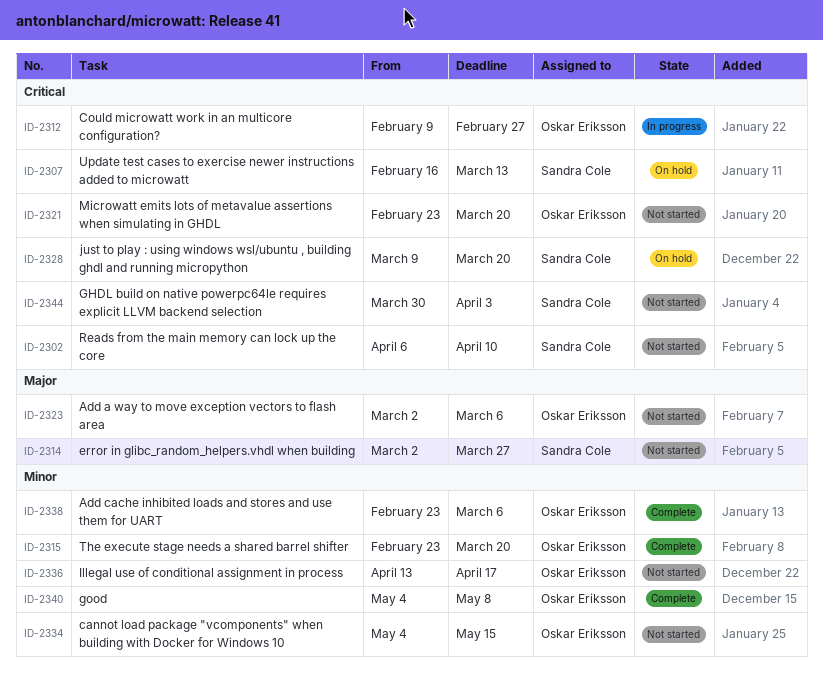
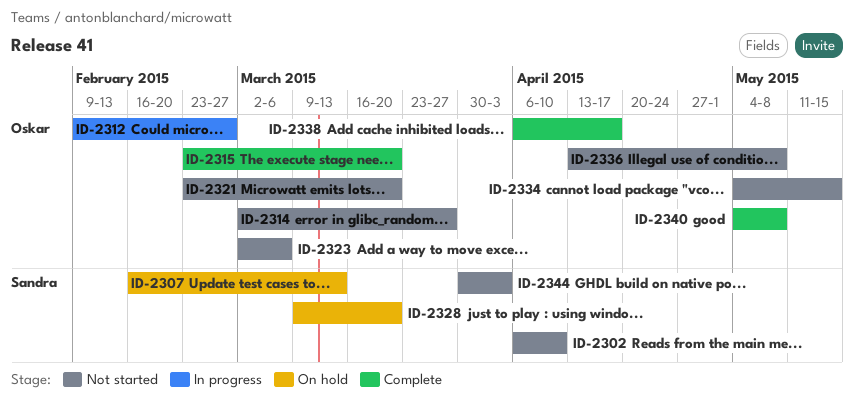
ID-2314, owner: Sandra Cole -> Oskar Eriksson
ID-2336, due: Apr 17 -> May 8
ID-2338, start: Feb 23 -> Apr 6
ID-2338, due: Mar 6 -> Apr 17

